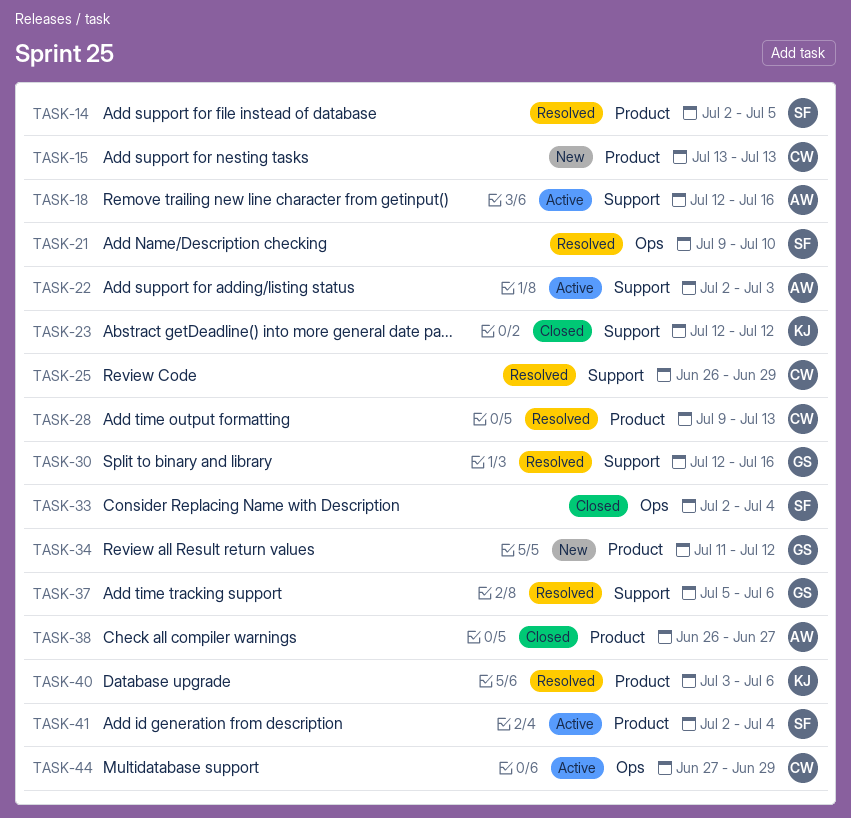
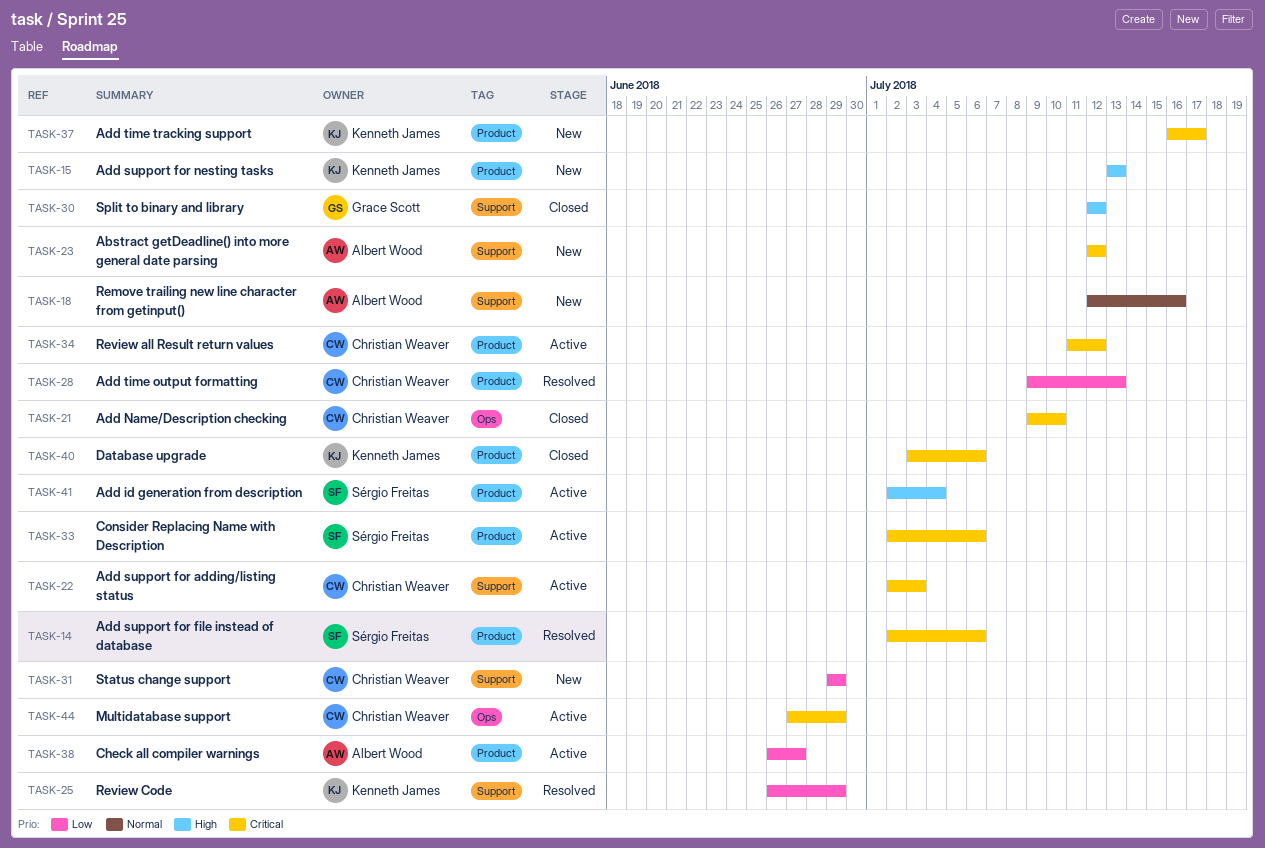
TASK-14, due: Jul 5 -> Jul 6
TASK-15, owner: Christian Weaver -> Kenneth James
TASK-18, status: Active -> New
TASK-21, status: Resolved -> Closed
TASK-21, owner: Sérgio Freitas -> Christian Weaver
TASK-22, owner: Albert Wood -> Christian Weaver
TASK-23, status: Closed -> New
TASK-23, owner: Kenneth James -> Albert Wood
TASK-25, owner: Christian Weaver -> Kenneth James
TASK-30, status: Resolved -> Closed
TASK-30, due: Jul 16 -> Jul 12
TASK-31: none -> present
TASK-33, status: Closed -> Active
TASK-33, label: Ops -> Product
TASK-33, due: Jul 4 -> Jul 6
TASK-34, status: New -> Active
TASK-34, owner: Grace Scott -> Christian Weaver
TASK-37, status: Resolved -> New
TASK-37, owner: Grace Scott -> Kenneth James
TASK-37, label: Support -> Product
TASK-37, start: Jul 5 -> Jul 16
TASK-37, due: Jul 6 -> Jul 17
TASK-38, status: Closed -> Active
TASK-40, status: Resolved -> Closed

